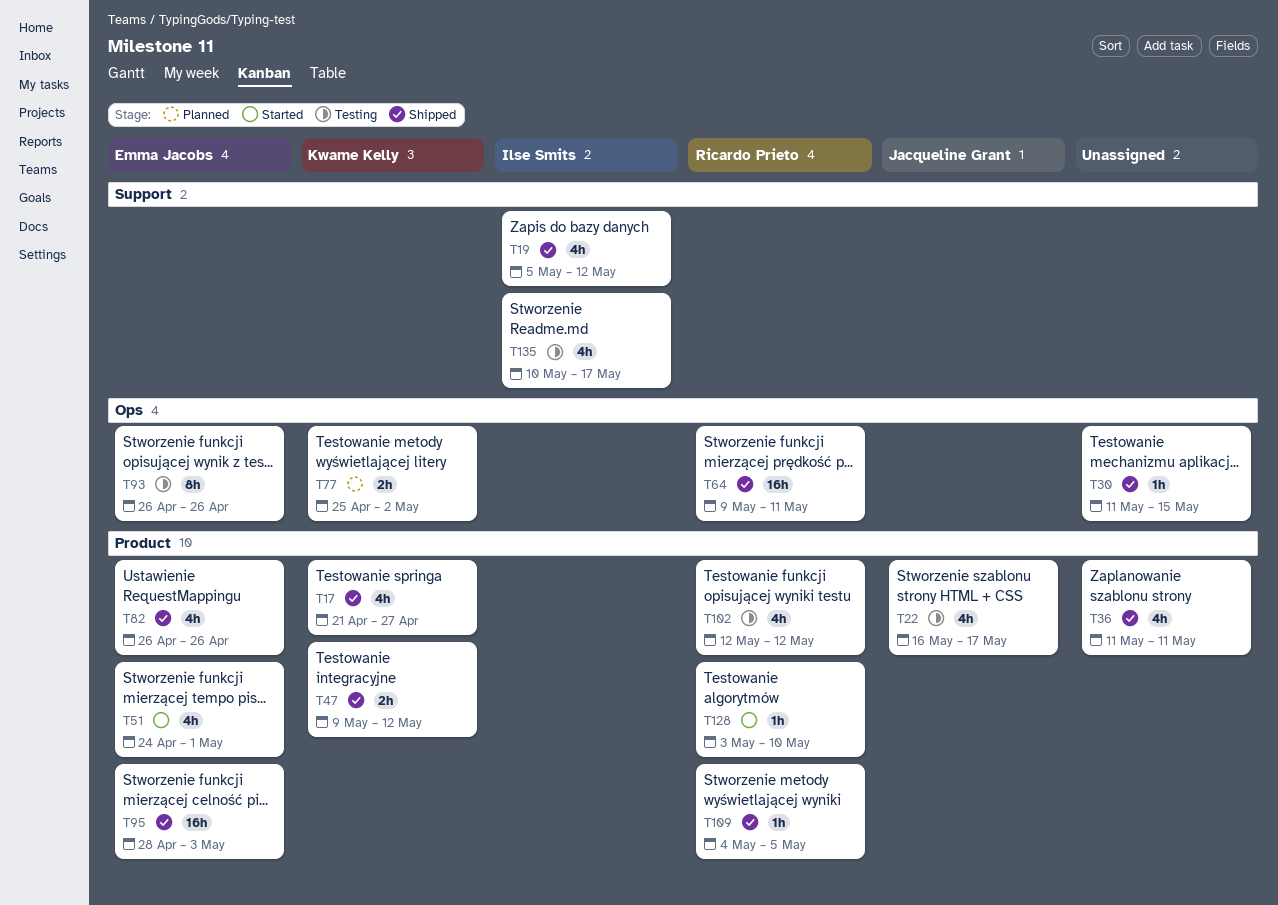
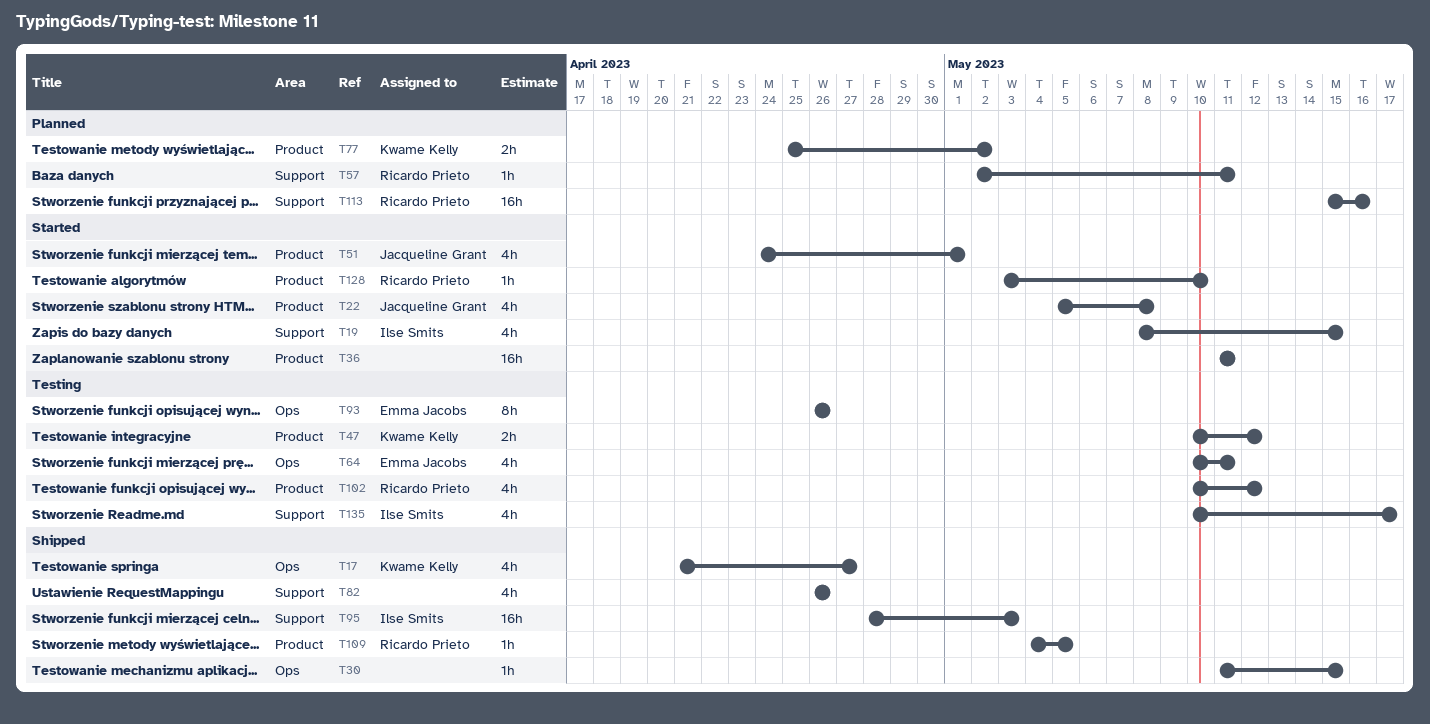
T17, label: Product -> Ops
T19, status: Shipped -> Started
T19, start: May 5 -> May 8
T19, due: May 12 -> May 15
T22, status: Testing -> Started
T22, start: May 16 -> May 5
T22, due: May 17 -> May 8
T36, status: Shipped -> Started
T36, estimate: 4h -> 16h
T47, status: Shipped -> Testing
T47, start: May 9 -> May 10
T51, owner: Emma Jacobs -> Jacqueline Grant
T57: none -> present
T64, status: Shipped -> Testing
T64, owner: Ricardo Prieto -> Emma Jacobs
T64, estimate: 16h -> 4h
T64, start: May 9 -> May 10
T77, label: Ops -> Product
T82, owner: Emma Jacobs -> none
T82, label: Product -> Support
T95, owner: Emma Jacobs -> Ilse Smits
T95, label: Product -> Support
T102, start: May 12 -> May 10
T113: none -> present

